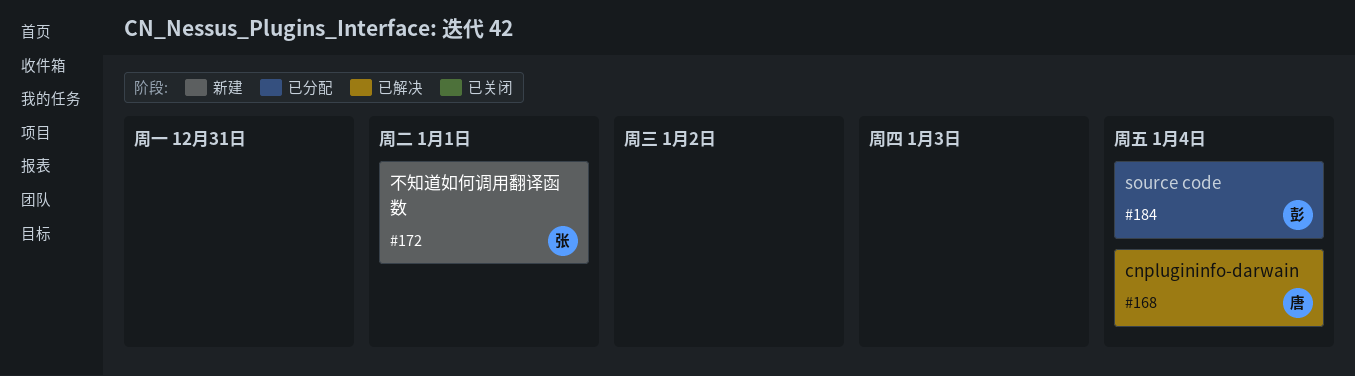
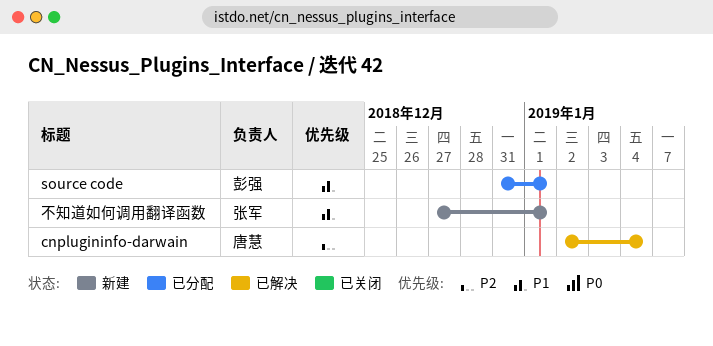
source code, due: Jan 4 -> Jan 1

